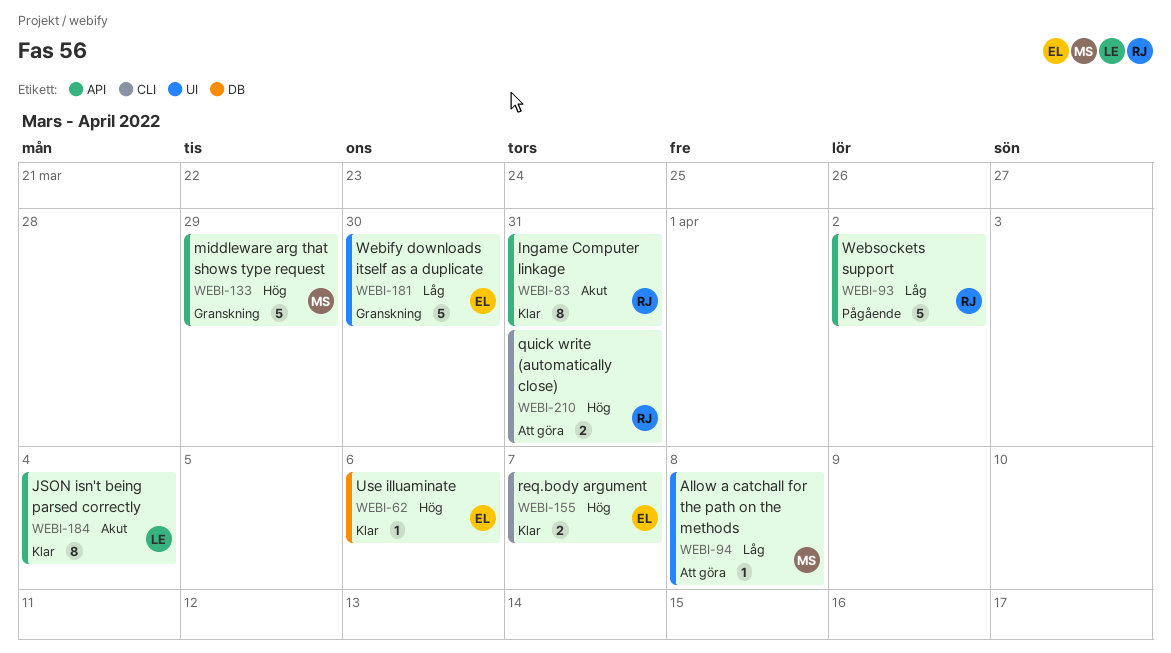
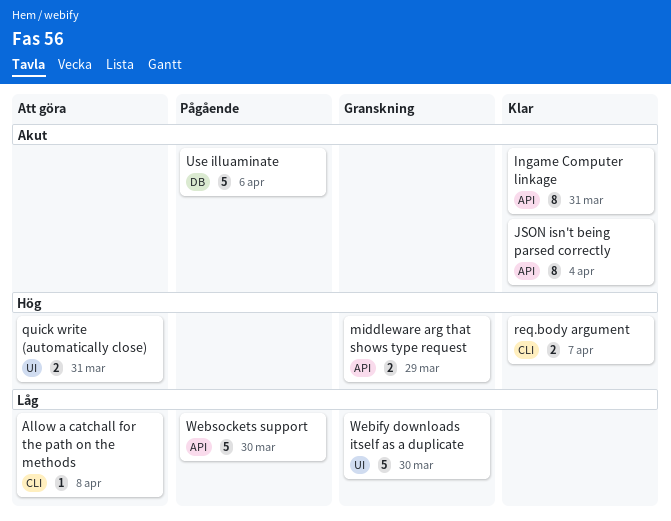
Allow a catchall for the path on the methods, label: UI -> CLI
middleware arg that shows type request, estimate: 5 -> 2
quick write (automatically close), label: CLI -> UI
Use illuaminate, status: Klar -> Pågående
Use illuaminate, priority: Hög -> Akut
Use illuaminate, estimate: 1 -> 5
Websockets support, due: Apr 2 -> Mar 30

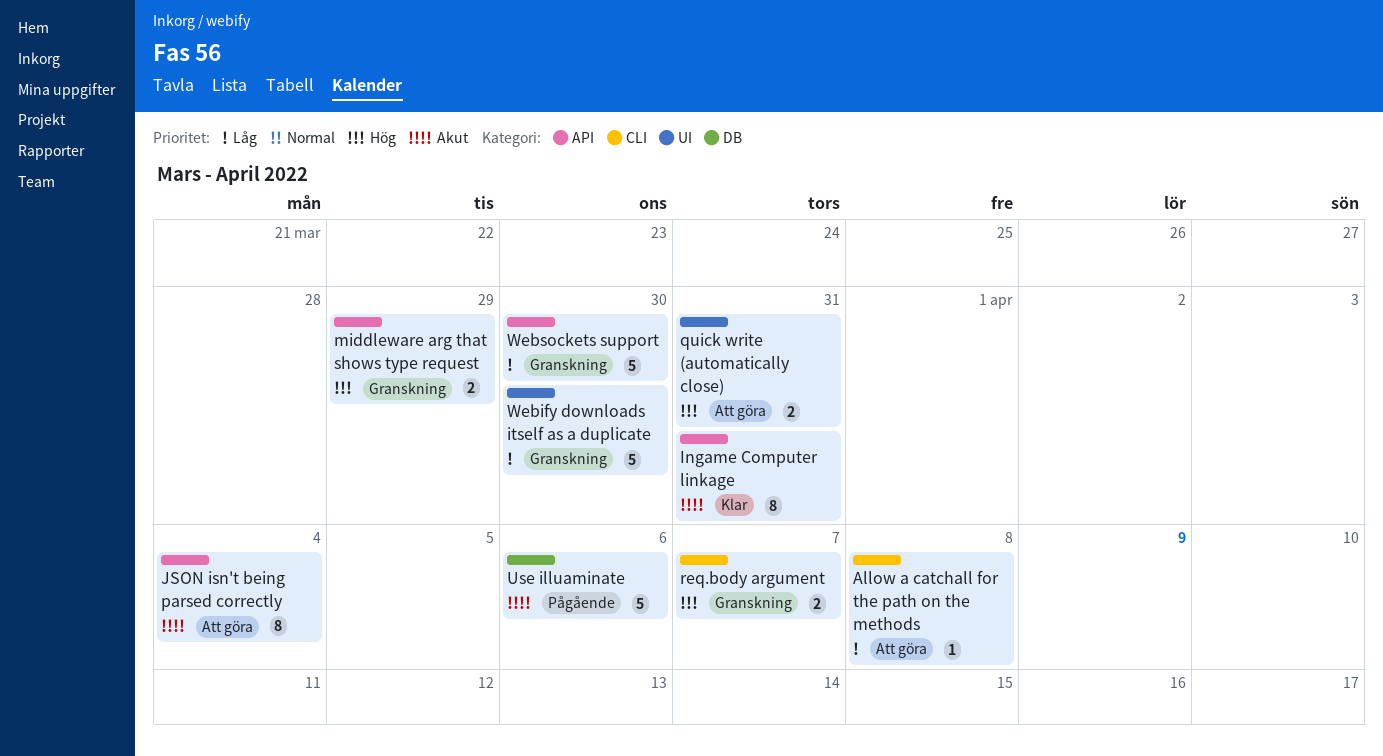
JSON isn't being parsed correctly, status: Klar -> Att göra
req.body argument, status: Klar -> Granskning
Websockets support, status: Pågående -> Granskning

